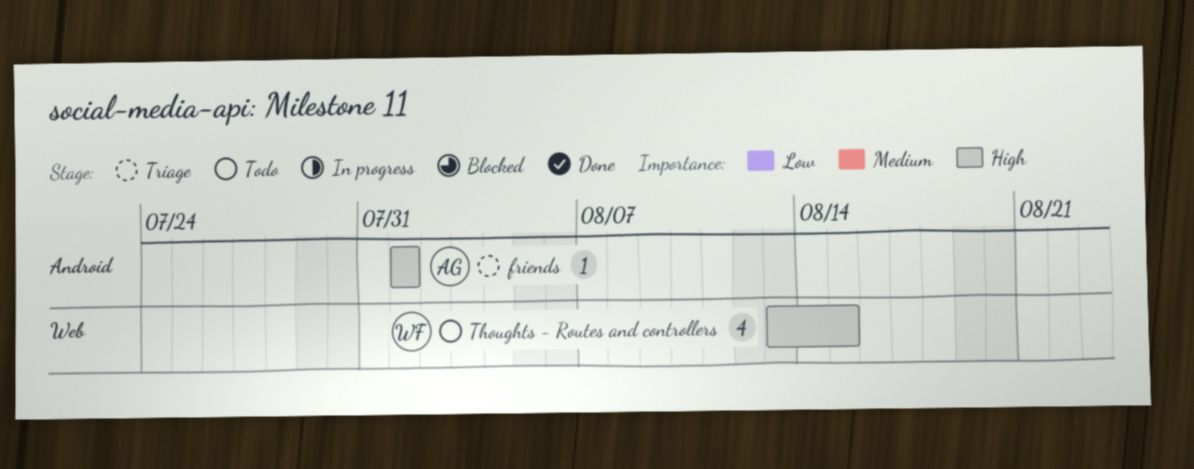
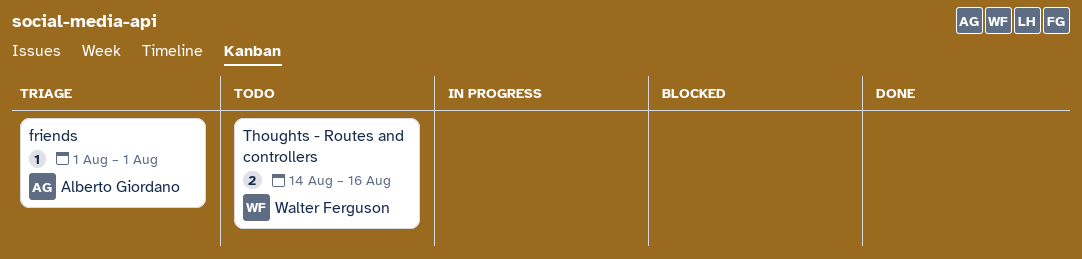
Thoughts - Routes and controllers, estimate: 4 -> 2
Thoughts - Routes and controllers, start: Aug 13 -> Aug 14
Thoughts - Routes and controllers, due: Aug 15 -> Aug 16

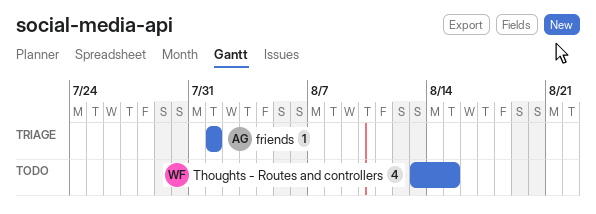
Thoughts - Routes and controllers, estimate: 2 -> 4
Thoughts - Routes and controllers, start: Aug 14 -> Aug 13
Thoughts - Routes and controllers, due: Aug 16 -> Aug 15

